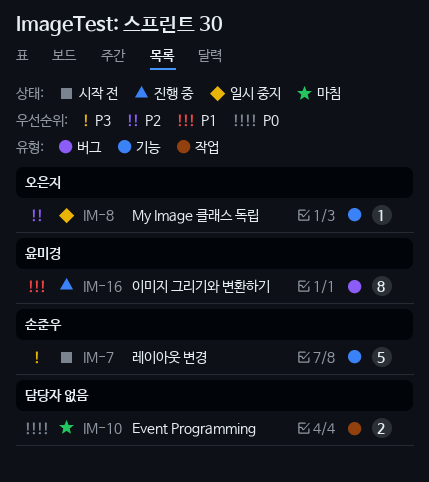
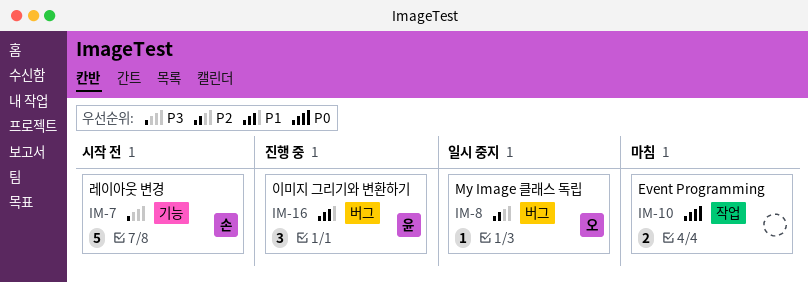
IM-8, label: 기능 -> 버그
IM-16, estimate: 8 -> 3

